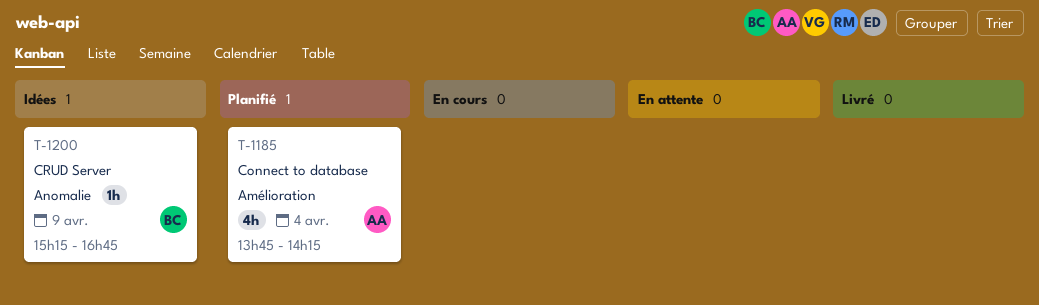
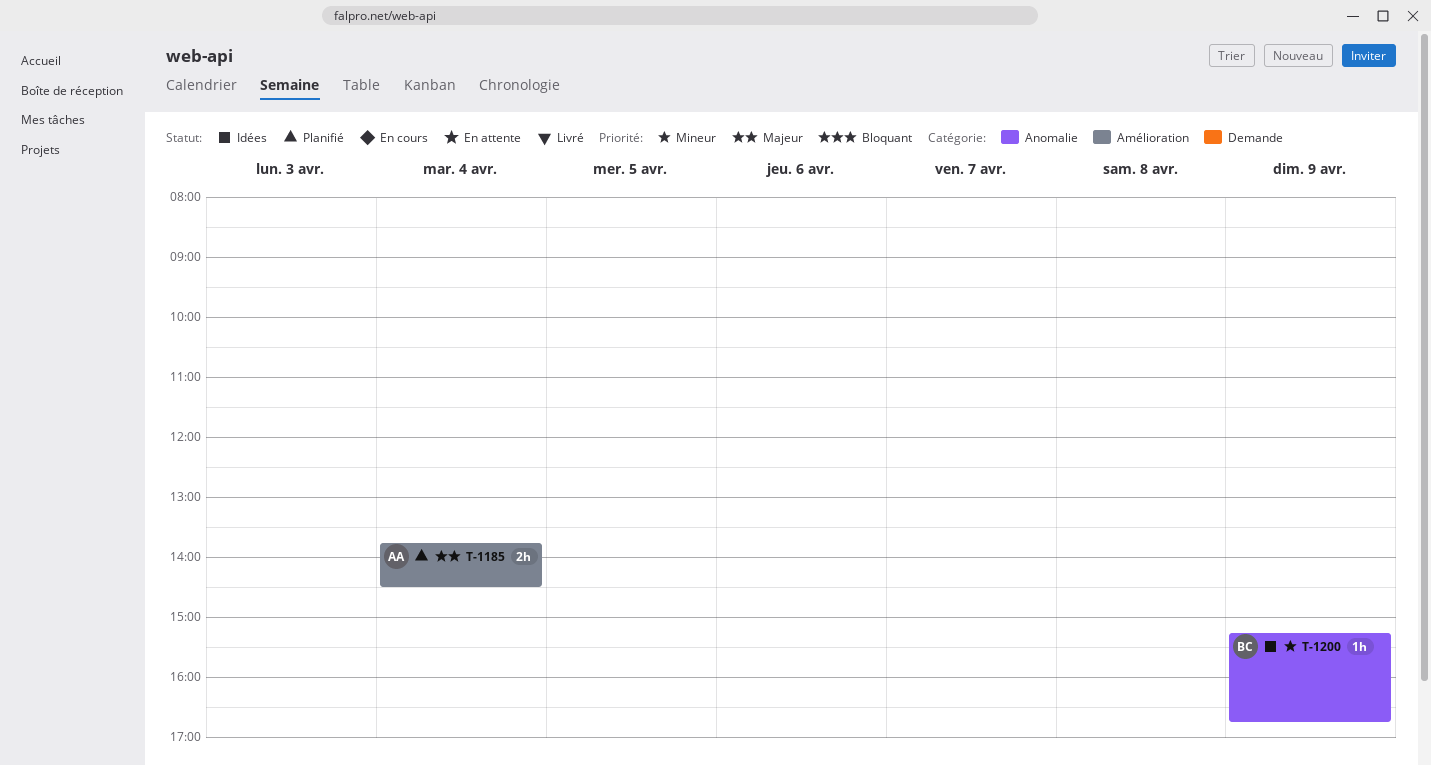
T-1185, estimate: 4h -> 2h
T-1185, ends: 14:15 -> 14:30

